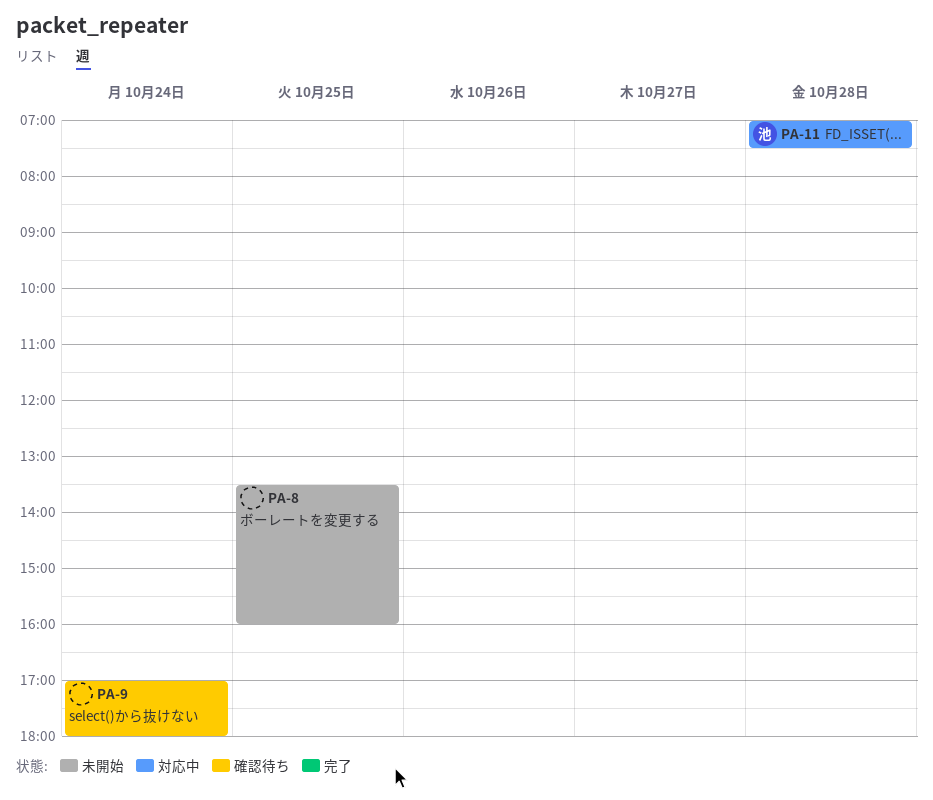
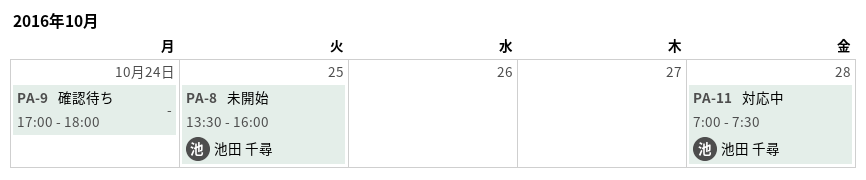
PA-8, owner: none -> 池田 千尋

